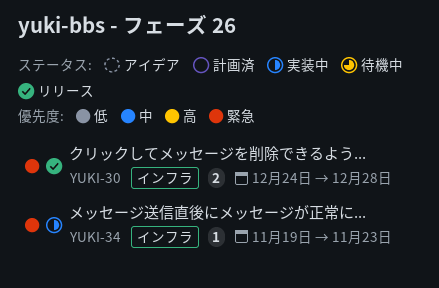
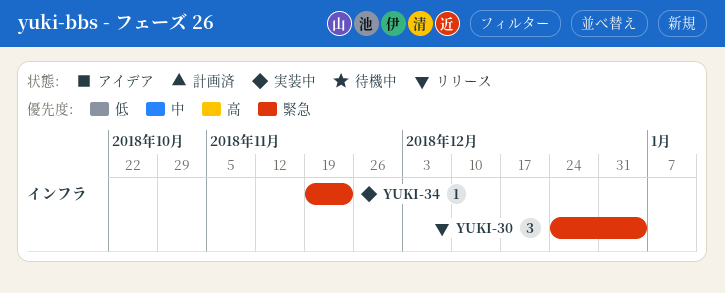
YUKI-30, estimate: 2 -> 3
YUKI-30, due: Dec 28 -> Jan 4

